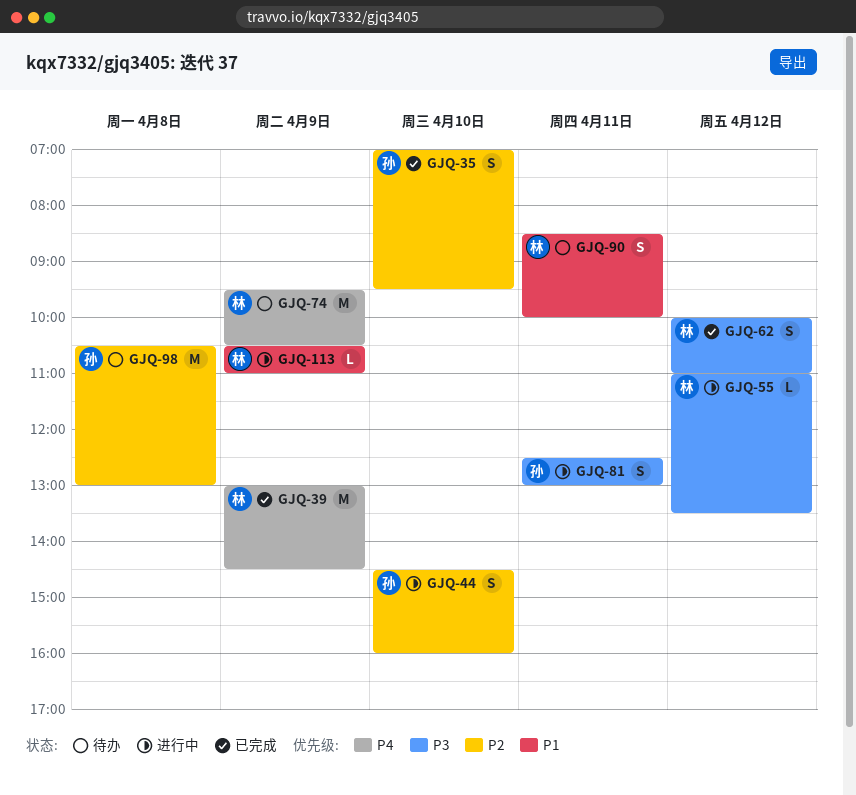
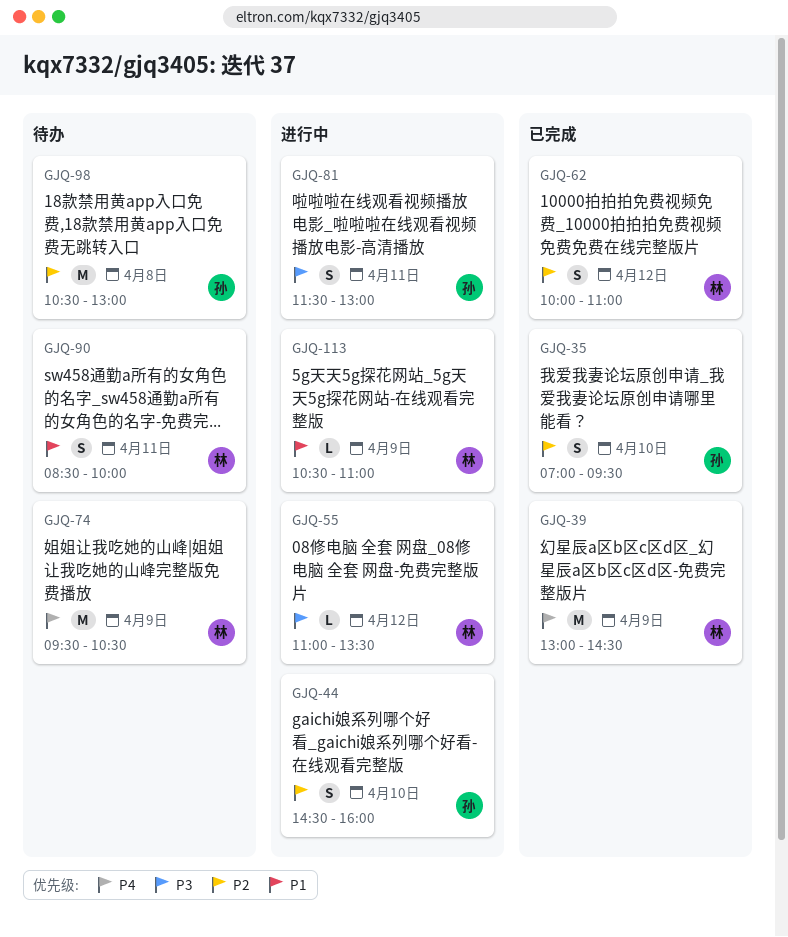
GJQ-62, priority: P3 -> P2
GJQ-81, begins: 12:30 -> 11:30

